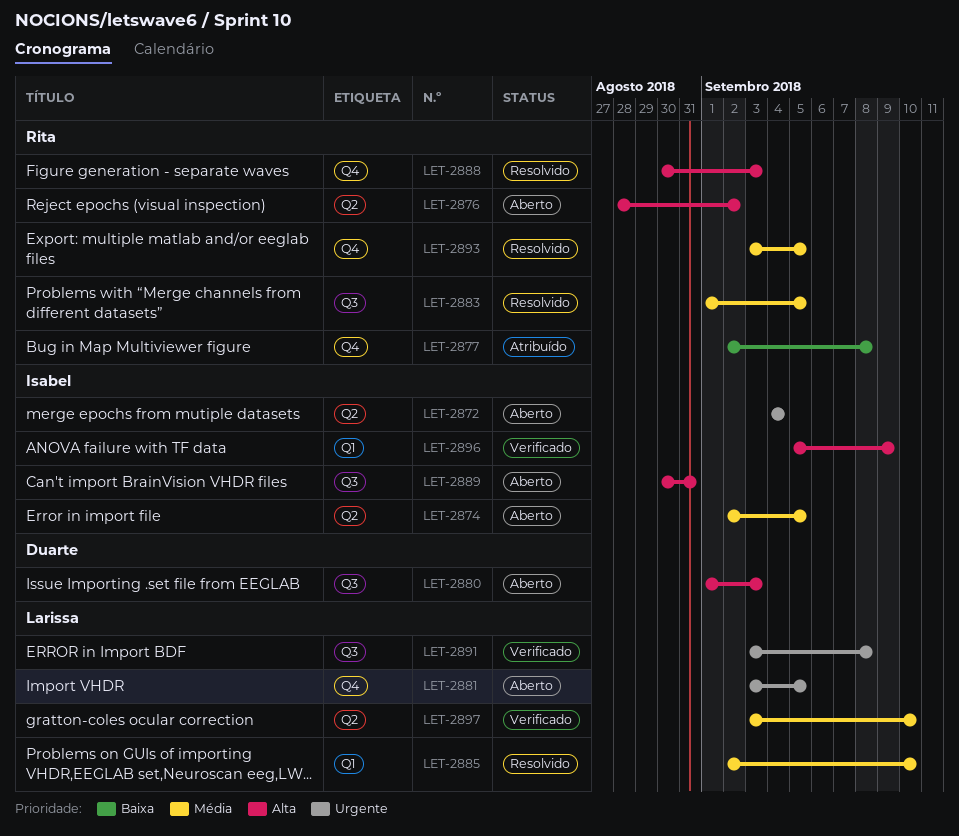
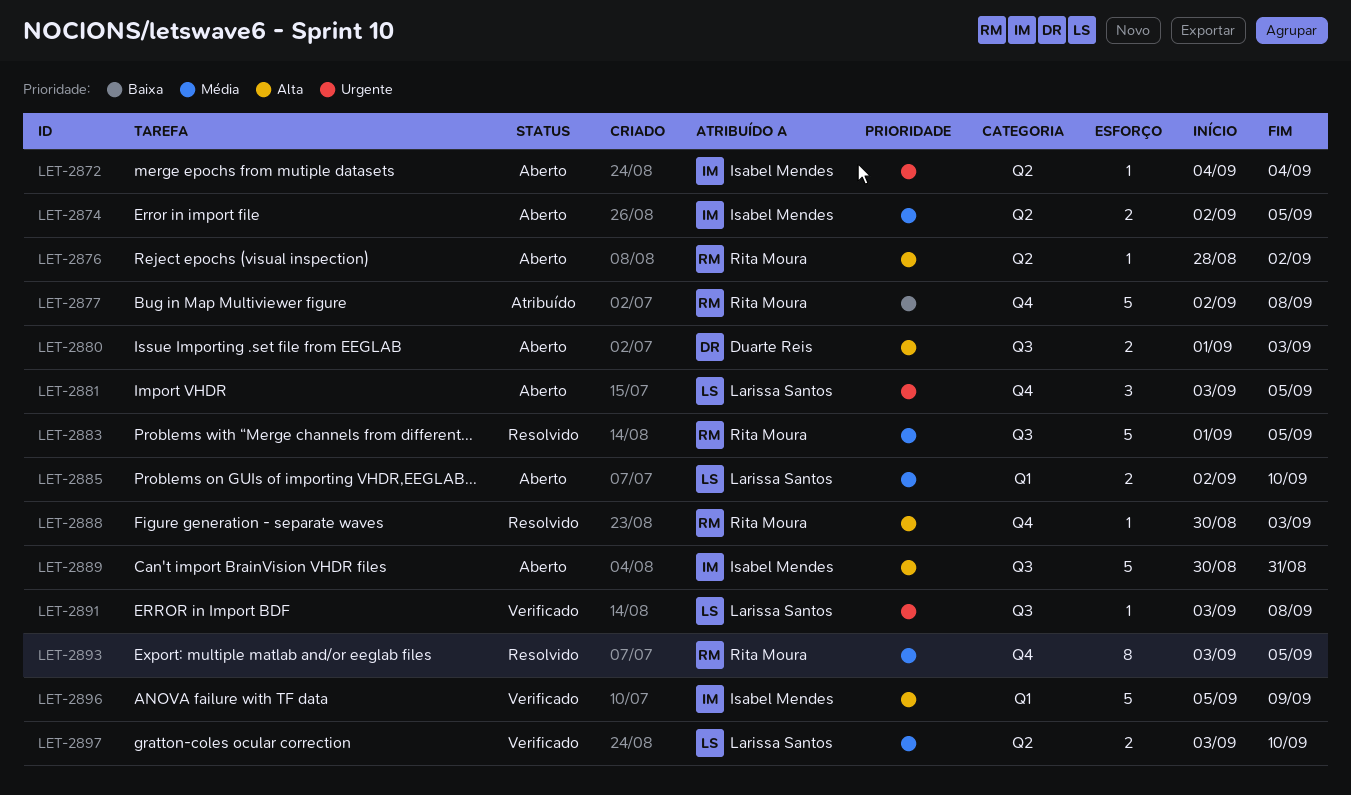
LET-2885, status: Resolvido -> Aberto

